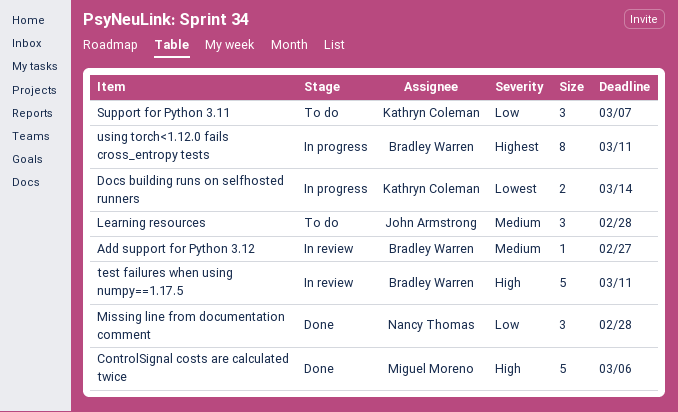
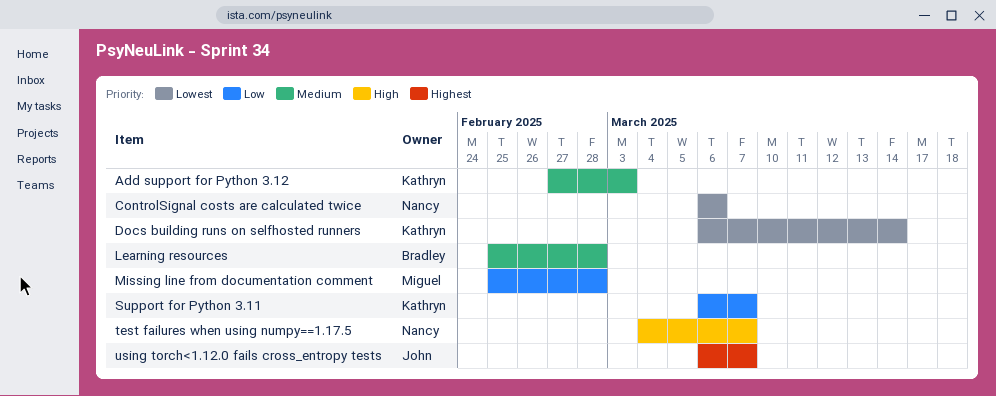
Add support for Python 3.12, owner: Bradley Warren -> Kathryn Coleman
Add support for Python 3.12, due: Feb 27 -> Mar 3
ControlSignal costs are calculated twice, owner: Miguel Moreno -> Nancy Thomas
ControlSignal costs are calculated twice, priority: High -> Lowest
Learning resources, owner: John Armstrong -> Bradley Warren
Missing line from documentation comment, owner: Nancy Thomas -> Miguel Moreno
test failures when using numpy==1.17.5, owner: Bradley Warren -> Nancy Thomas
test failures when using numpy==1.17.5, due: Mar 11 -> Mar 7
using torch<1.12.0 fails cross_entropy tests, owner: Bradley Warren -> John Armstrong
using torch<1.12.0 fails cross_entropy tests, due: Mar 11 -> Mar 7

